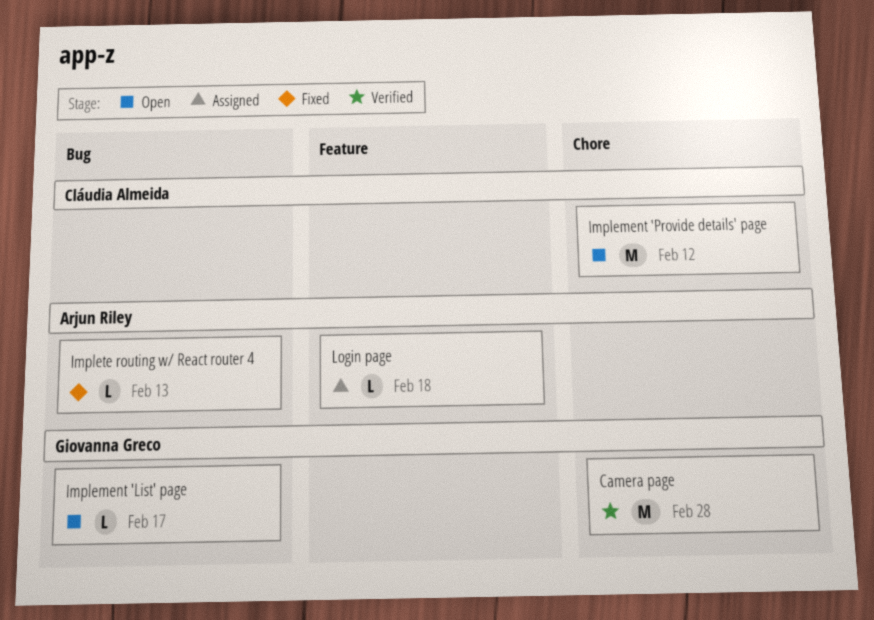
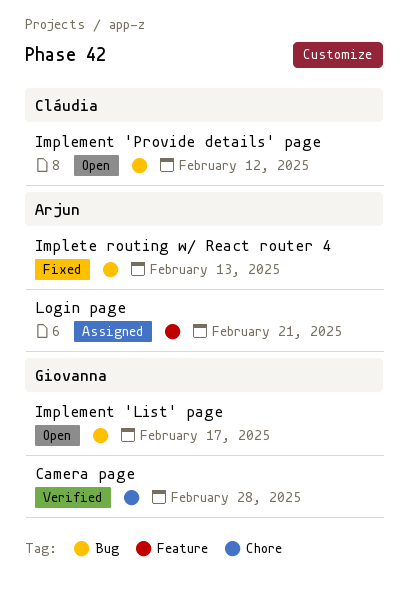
Implement 'Provide details' page, label: Chore -> Bug
Login page, due: Feb 18 -> Feb 21

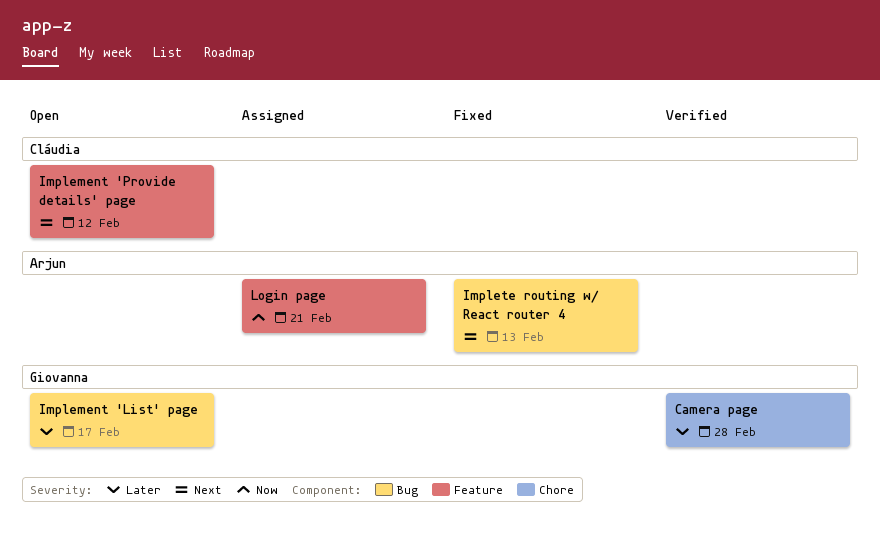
Implement 'Provide details' page, label: Bug -> Feature

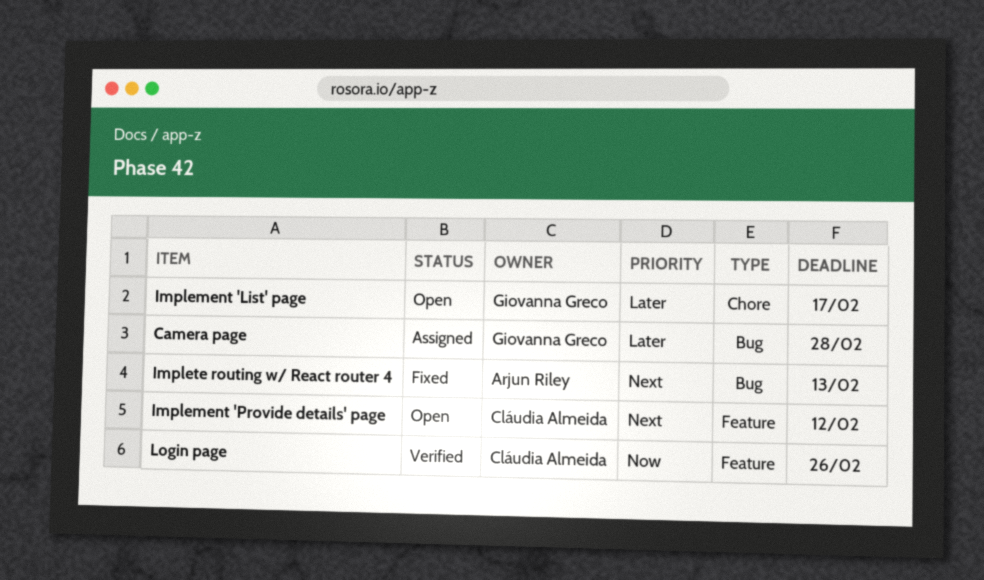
Camera page, status: Verified -> Assigned
Camera page, label: Chore -> Bug
Implement 'List' page, label: Bug -> Chore
Login page, status: Assigned -> Verified
Login page, owner: Arjun Riley -> Cláudia Almeida
Login page, due: Feb 21 -> Feb 26

